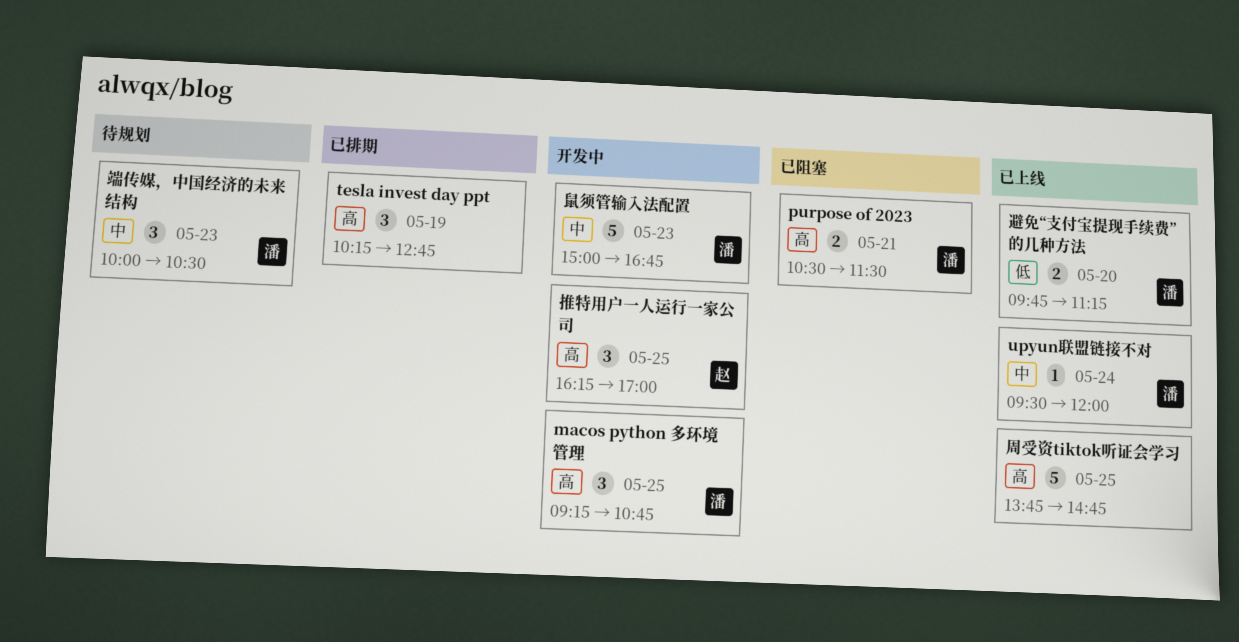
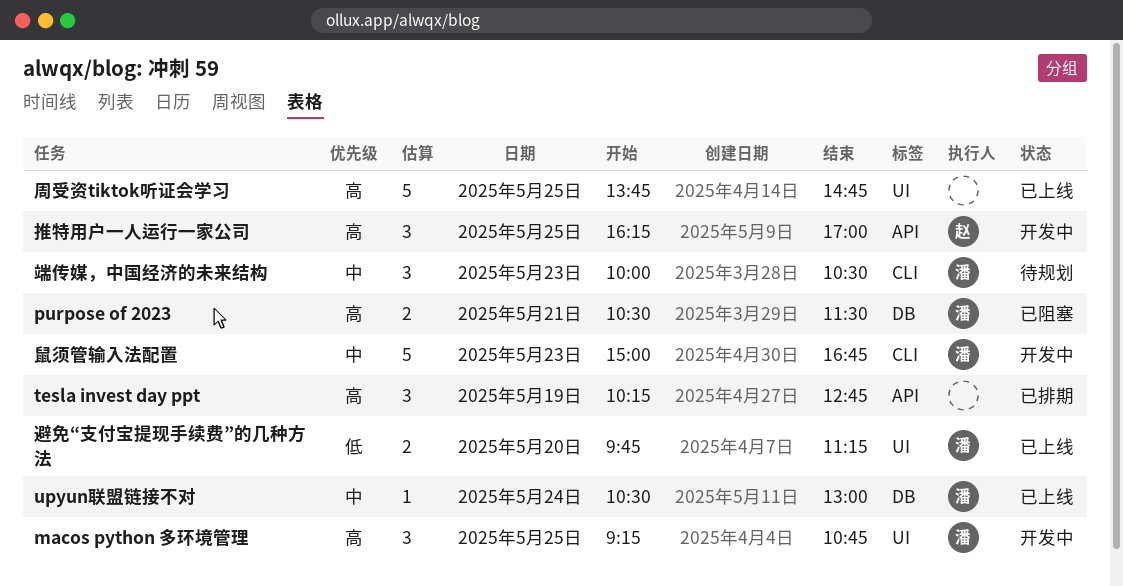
upyun联盟链接不对, begins: 09:30 -> 10:30
upyun联盟链接不对, ends: 12:00 -> 13:00

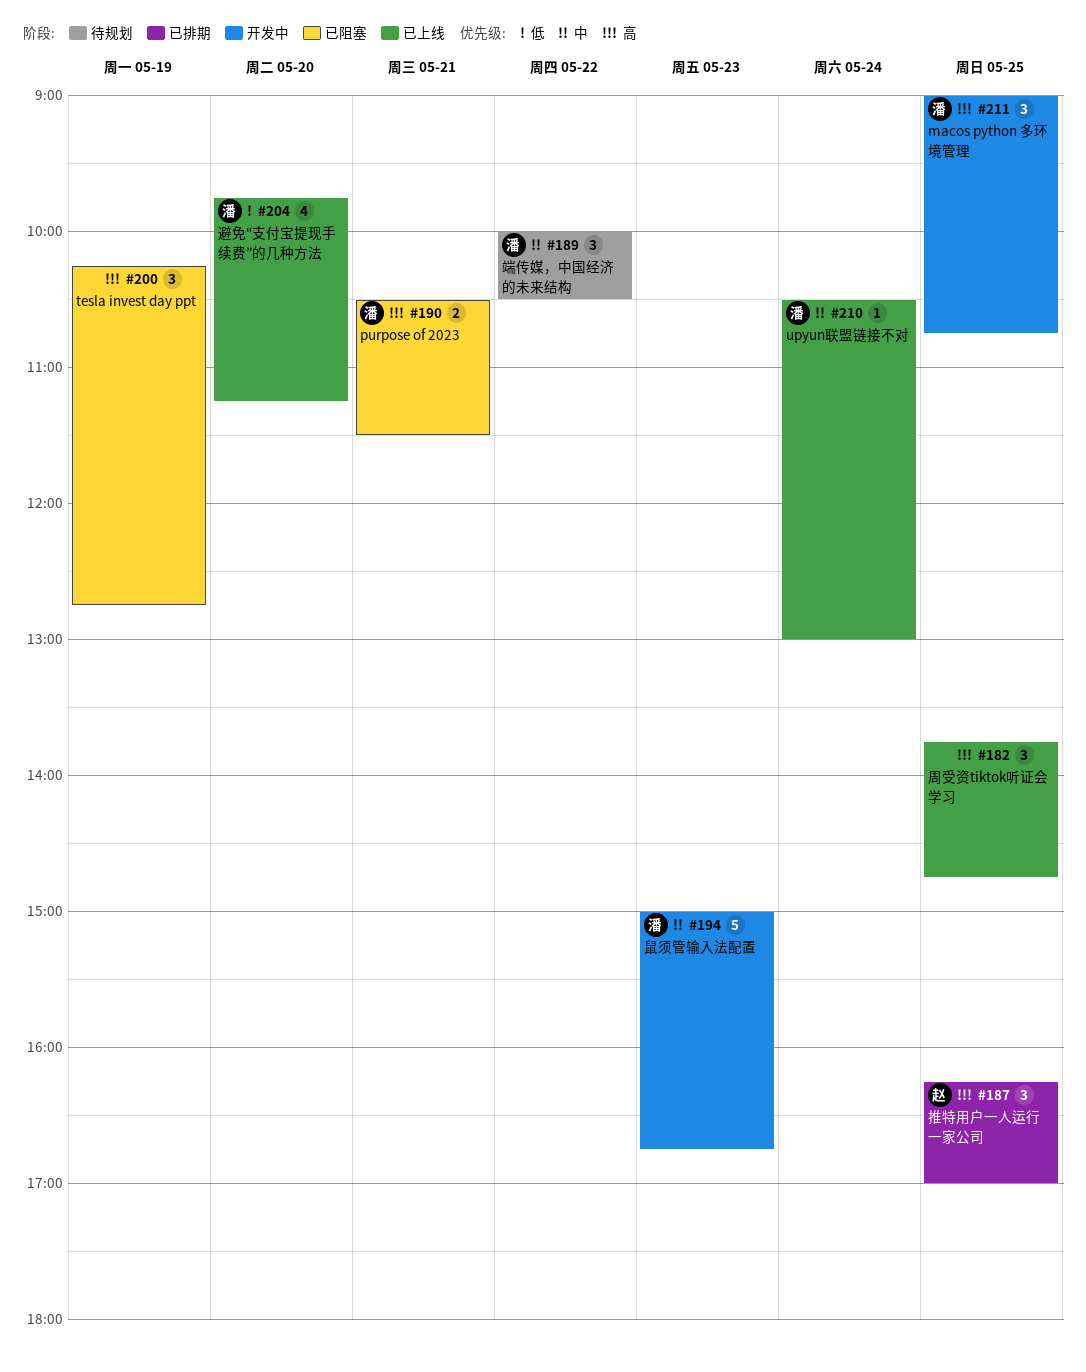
macos python 多环境管理, begins: 09:15 -> 09:00
tesla invest day ppt, status: 已排期 -> 已阻塞
周受资tiktok听证会学习, estimate: 5 -> 3
推特用户一人运行一家公司, status: 开发中 -> 已排期
端传媒，中国经济的未来结构, day: May 23 -> May 22
避免“支付宝提现手续费”的几种方法, estimate: 2 -> 4

